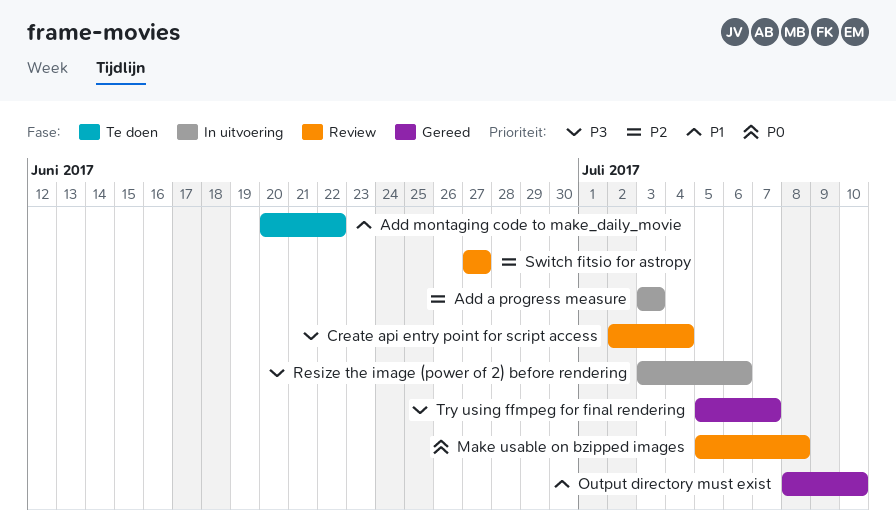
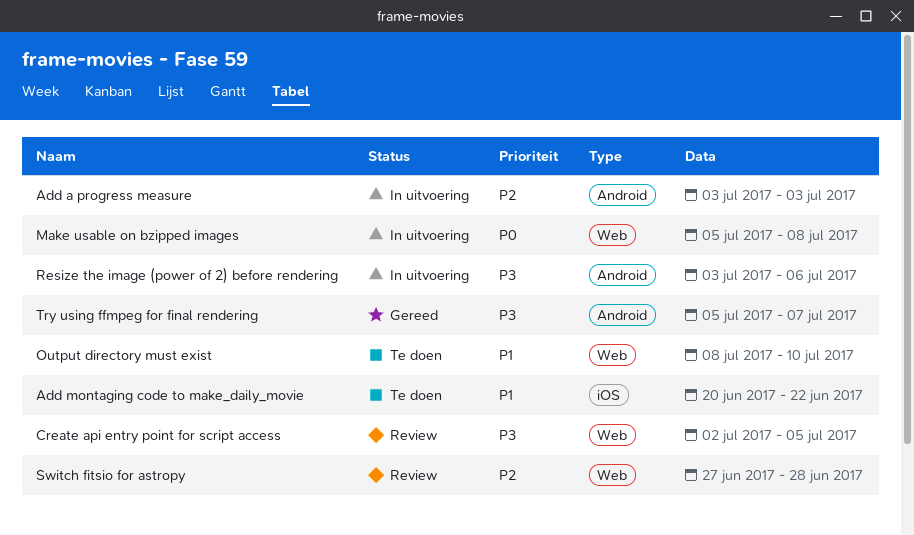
Create api entry point for script access, due: Jul 4 -> Jul 5
Make usable on bzipped images, status: Review -> In uitvoering
Output directory must exist, status: Gereed -> Te doen
Switch fitsio for astropy, due: Jun 27 -> Jun 28

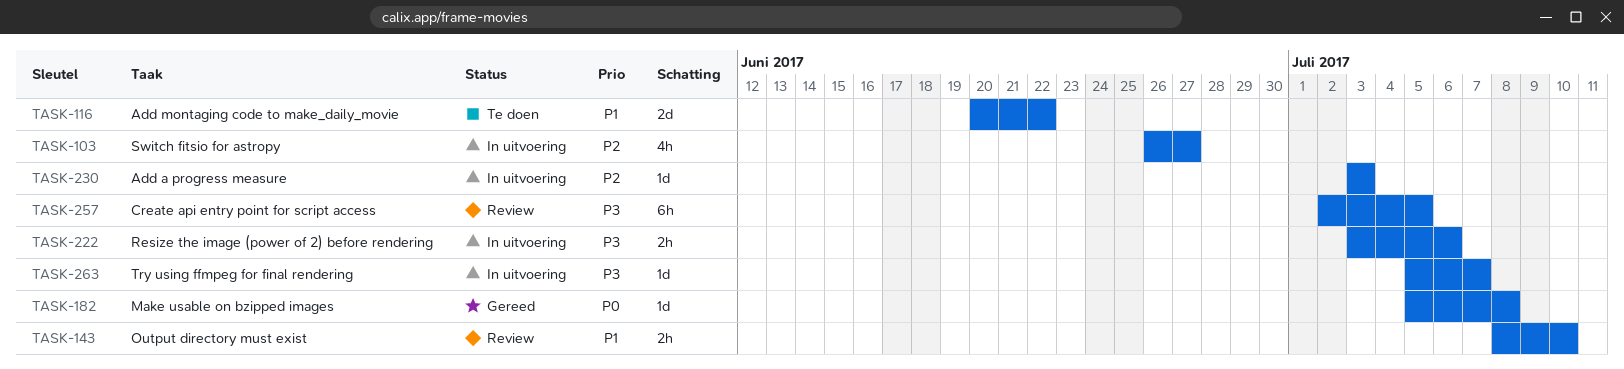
Make usable on bzipped images, status: In uitvoering -> Gereed
Output directory must exist, status: Te doen -> Review
Switch fitsio for astropy, status: Review -> In uitvoering
Switch fitsio for astropy, start: Jun 27 -> Jun 26
Switch fitsio for astropy, due: Jun 28 -> Jun 27
Try using ffmpeg for final rendering, status: Gereed -> In uitvoering

